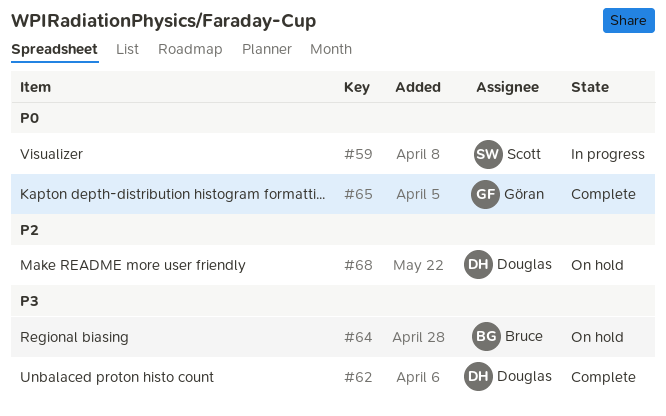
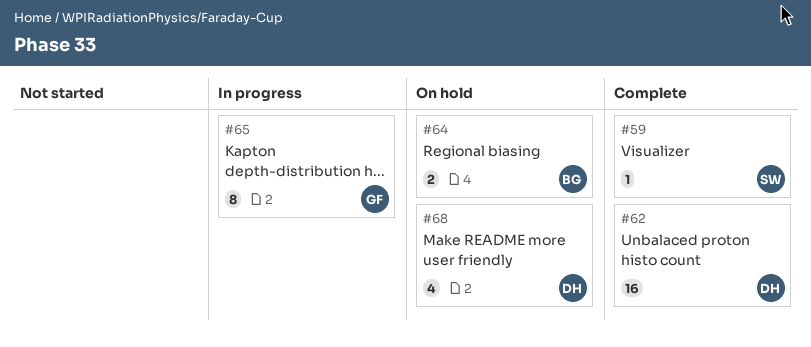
#59, status: In progress -> Complete
#65, status: Complete -> In progress

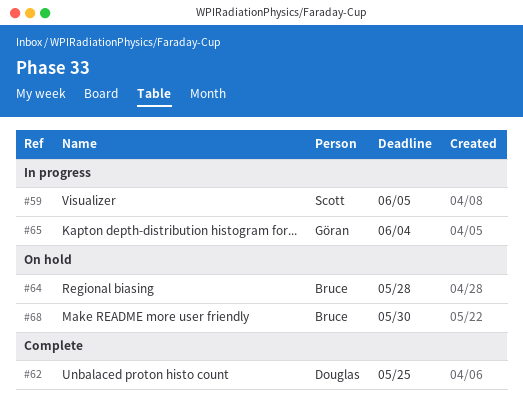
#59, status: Complete -> In progress
#68, owner: Douglas -> Bruce

